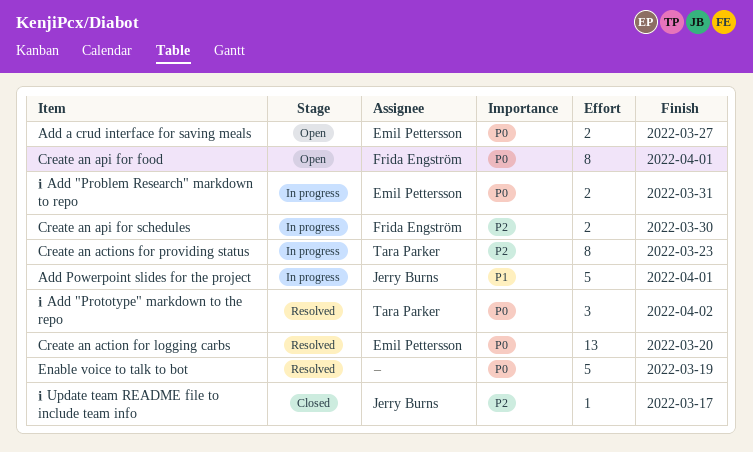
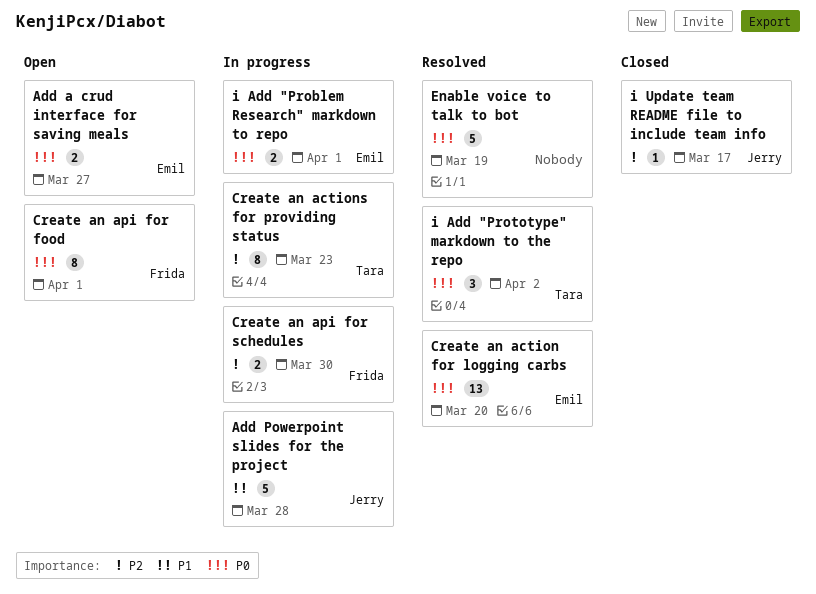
Add Powerpoint slides for the project, due: Apr 1 -> Mar 28
ℹ Add "Problem Research" markdown to repo, due: Mar 31 -> Apr 1

